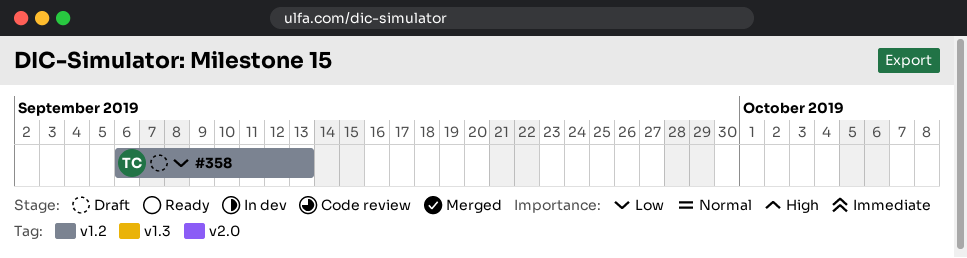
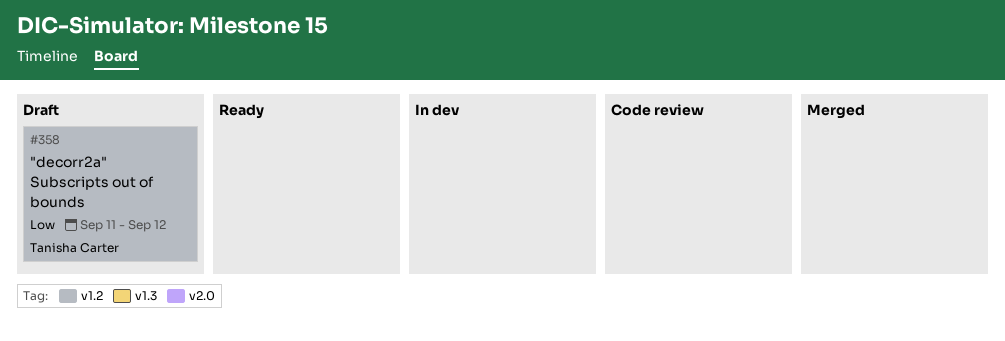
#358, start: Sep 6 -> Sep 11
#358, due: Sep 13 -> Sep 12

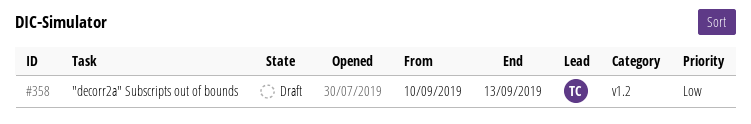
#358, start: Sep 11 -> Sep 10
#358, due: Sep 12 -> Sep 13

